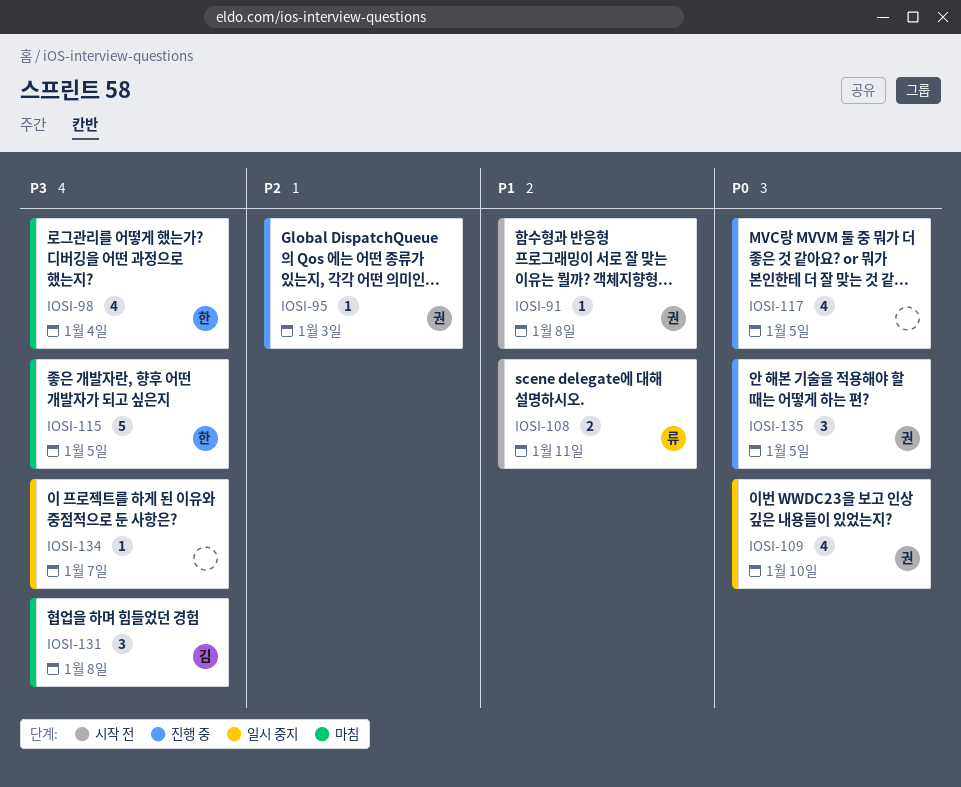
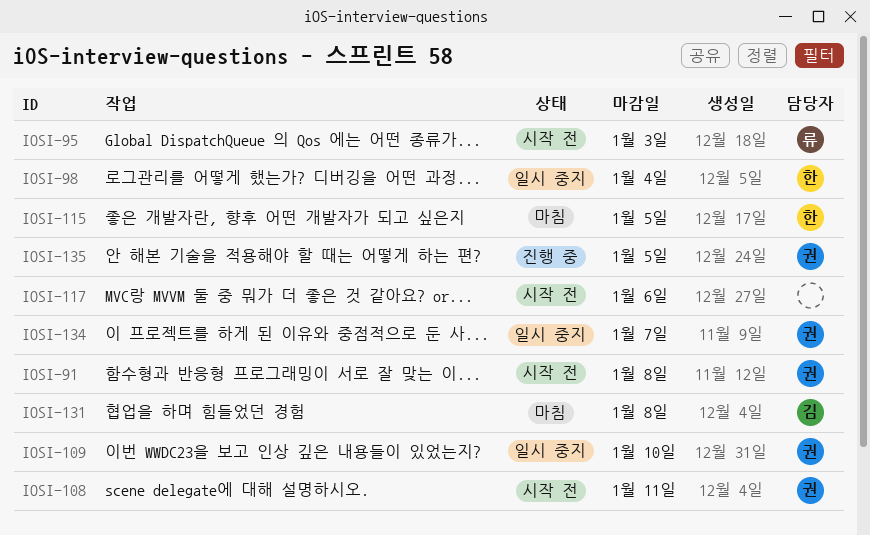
IOSI-95, status: 진행 중 -> 시작 전
IOSI-95, owner: 권 -> 류
IOSI-98, status: 마침 -> 일시 중지
IOSI-108, owner: 류 -> 권
IOSI-117, status: 진행 중 -> 시작 전
IOSI-117, due: Jan 5 -> Jan 6
IOSI-134, owner: none -> 권

